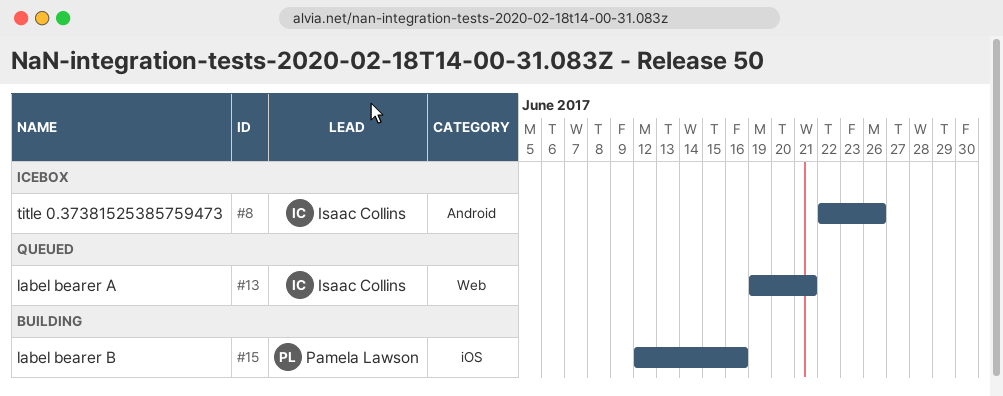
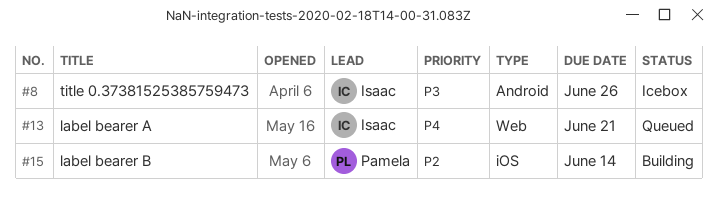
#15, due: Jun 16 -> Jun 14

